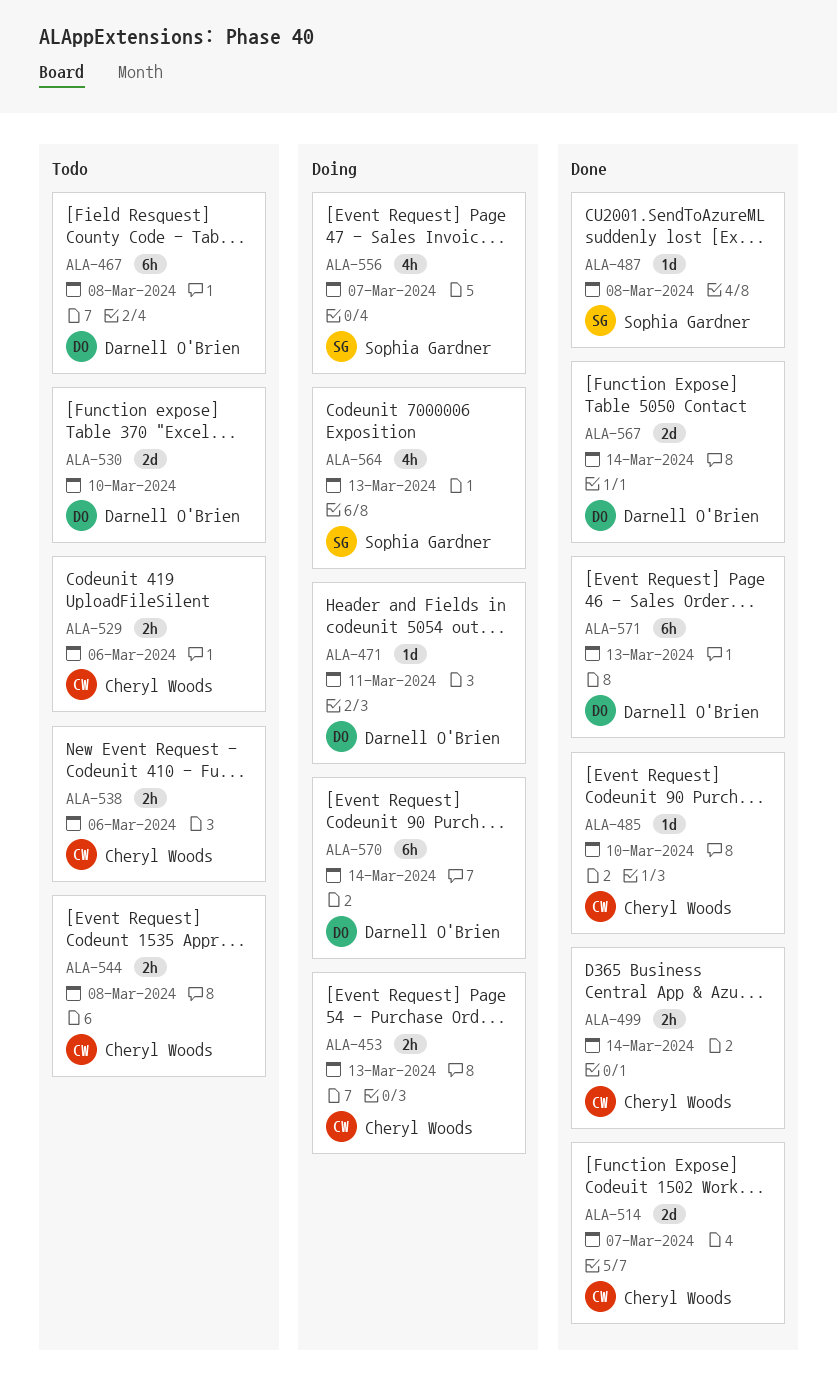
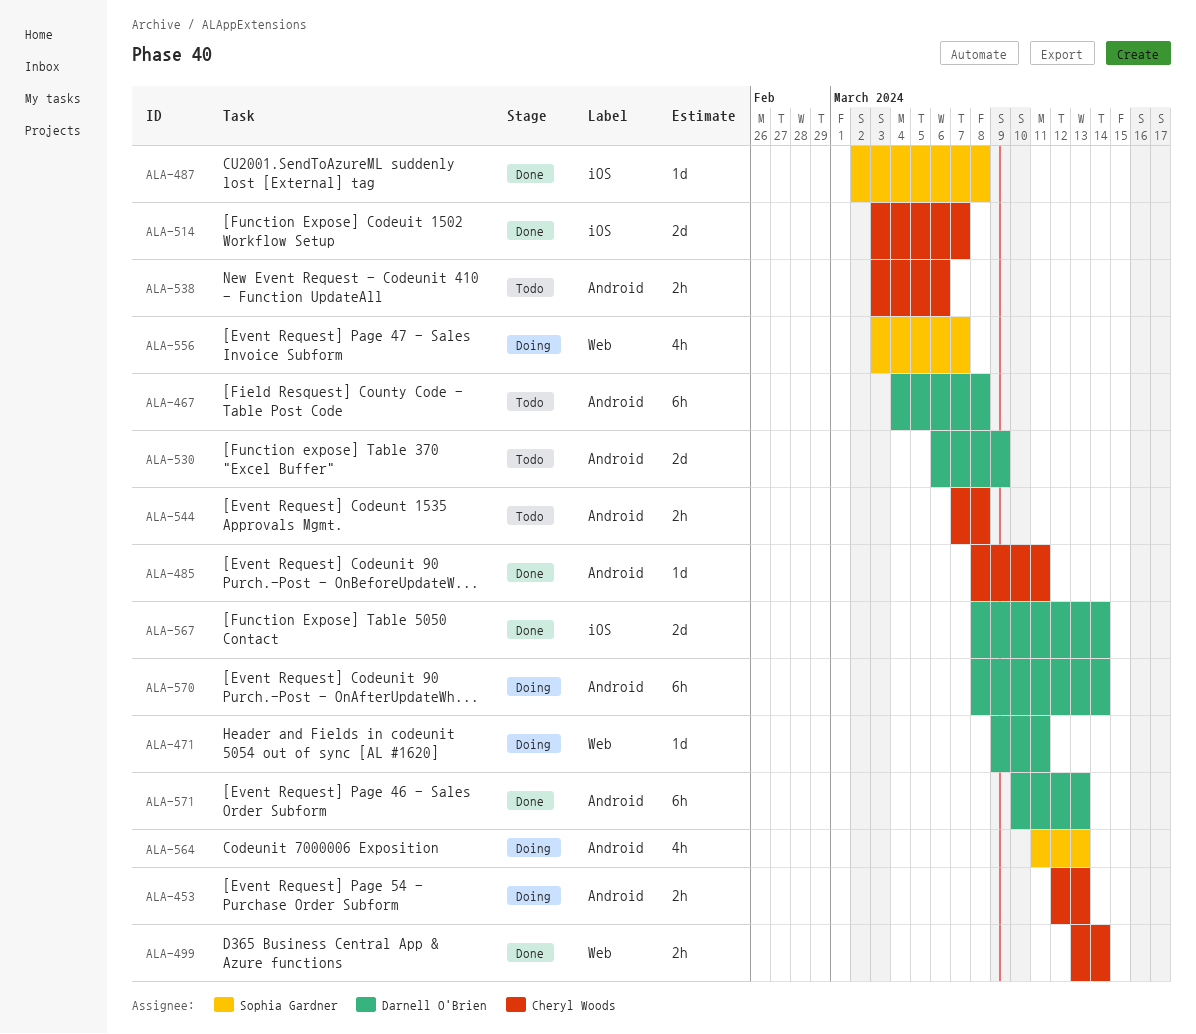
ALA-485, due: Mar 10 -> Mar 11
ALA-529: present -> none
ALA-530, due: Mar 10 -> Mar 9

